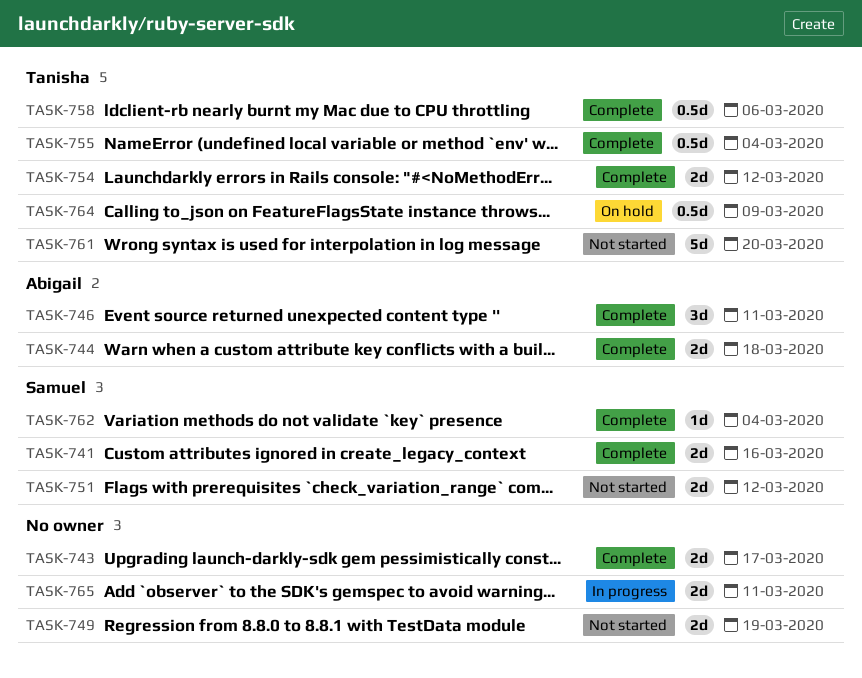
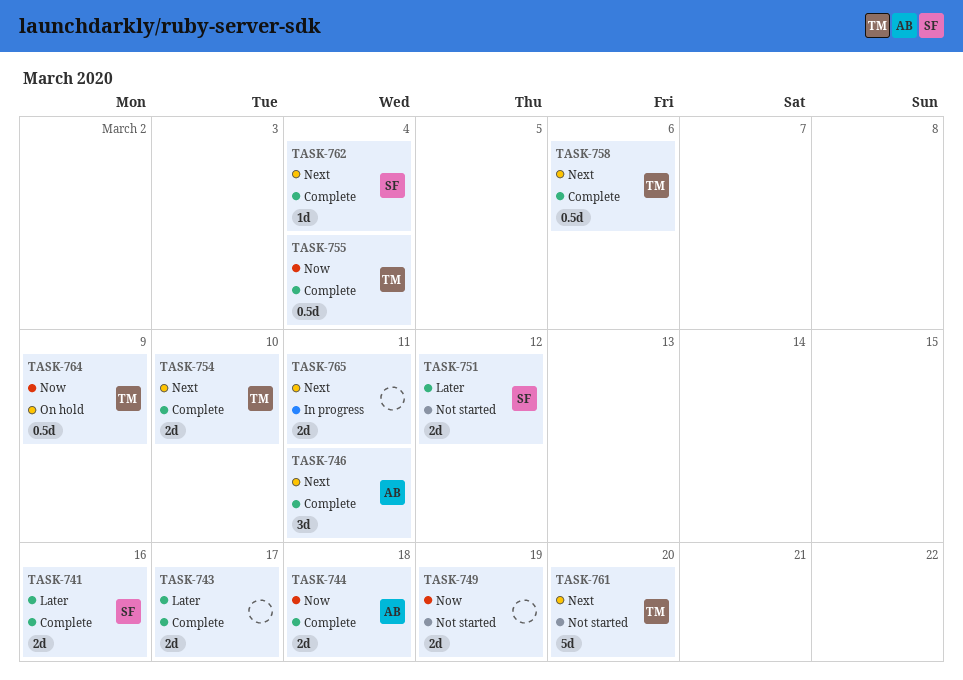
TASK-754, due: Mar 12 -> Mar 10

